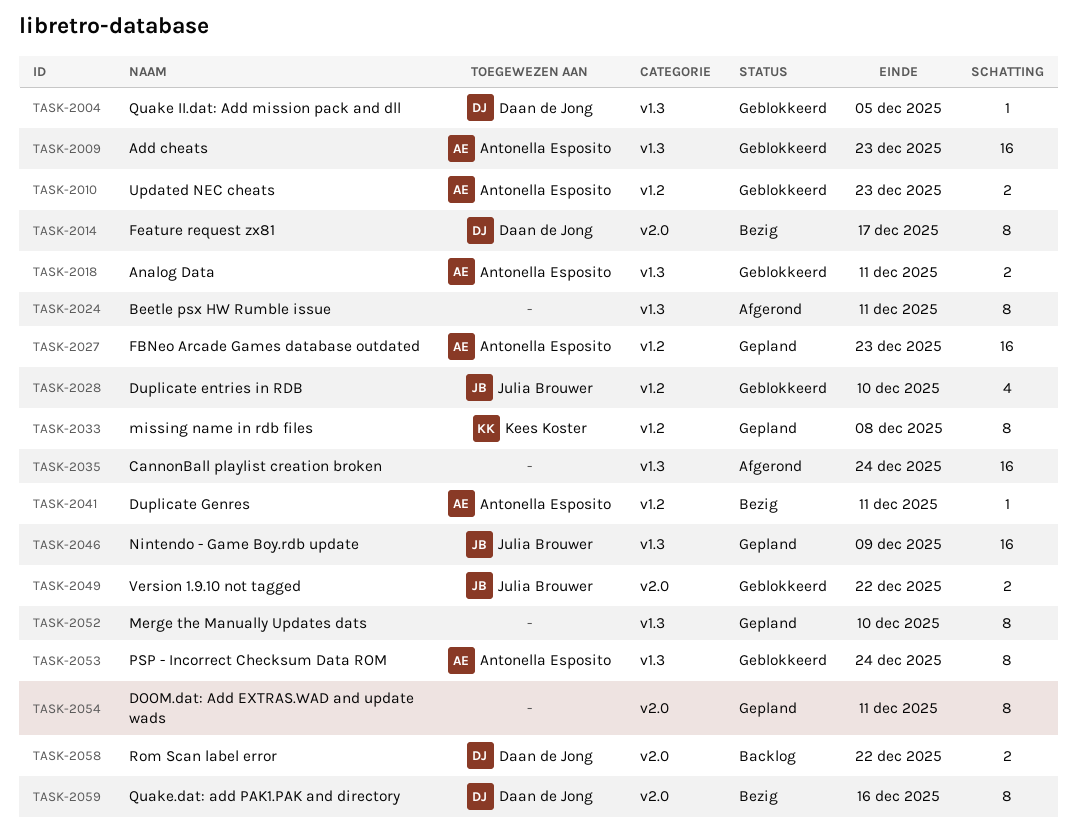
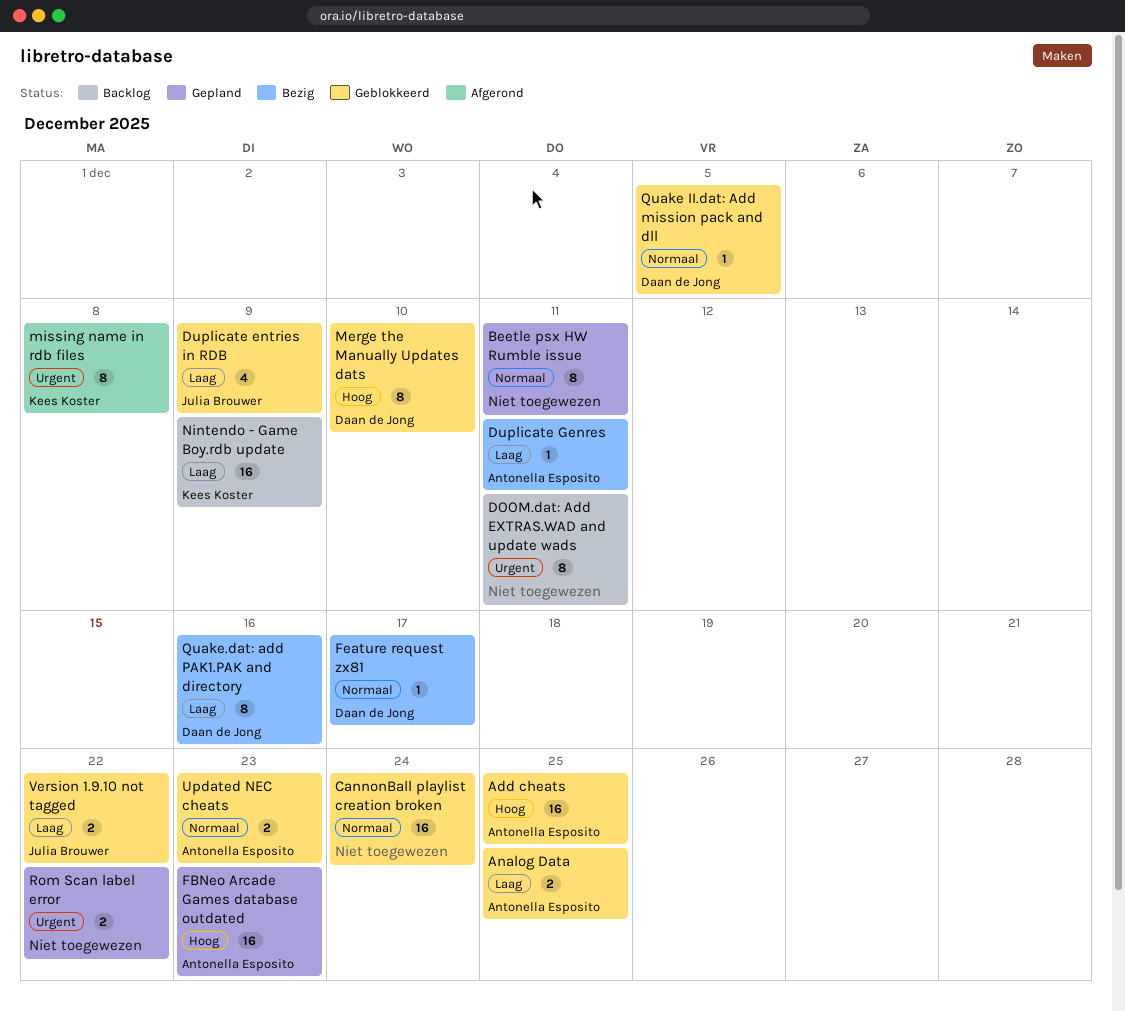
Add cheats, due: Dec 23 -> Dec 25
Analog Data, due: Dec 11 -> Dec 25
Beetle psx HW Rumble issue, status: Afgerond -> Gepland
CannonBall playlist creation broken, status: Afgerond -> Geblokkeerd
DOOM.dat: Add EXTRAS.WAD and update wads, status: Gepland -> Backlog
Duplicate entries in RDB, due: Dec 10 -> Dec 9
Feature request zx81, estimate: 8 -> 1
Merge the Manually Updates dats, status: Gepland -> Geblokkeerd
Merge the Manually Updates dats, owner: none -> Daan de Jong
missing name in rdb files, status: Gepland -> Afgerond
Nintendo - Game Boy.rdb update, status: Gepland -> Backlog
Nintendo - Game Boy.rdb update, owner: Julia Brouwer -> Kees Koster
PSP - Incorrect Checksum Data ROM: present -> none
Rom Scan label error, status: Backlog -> Gepland
Rom Scan label error, owner: Daan de Jong -> none

